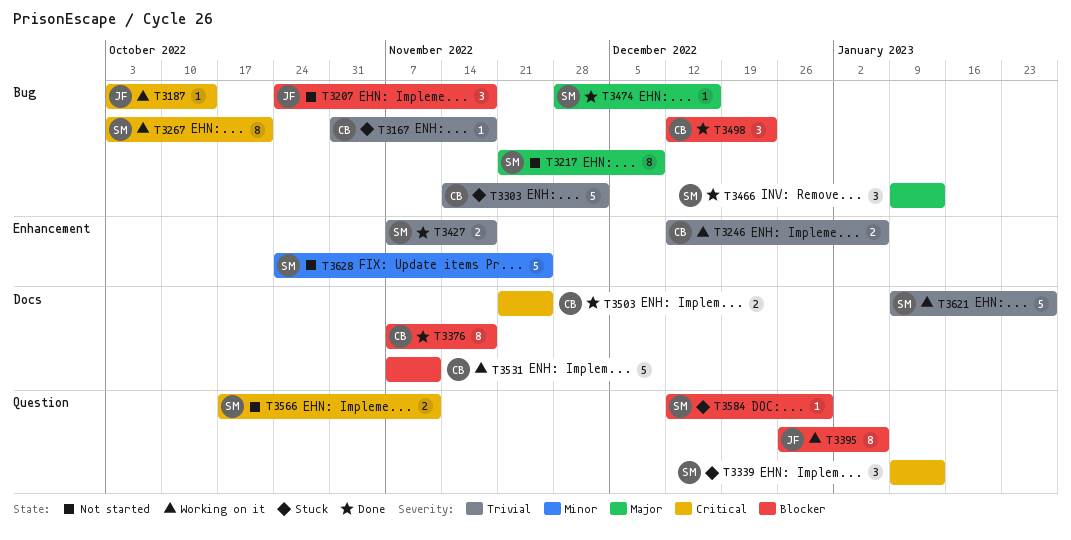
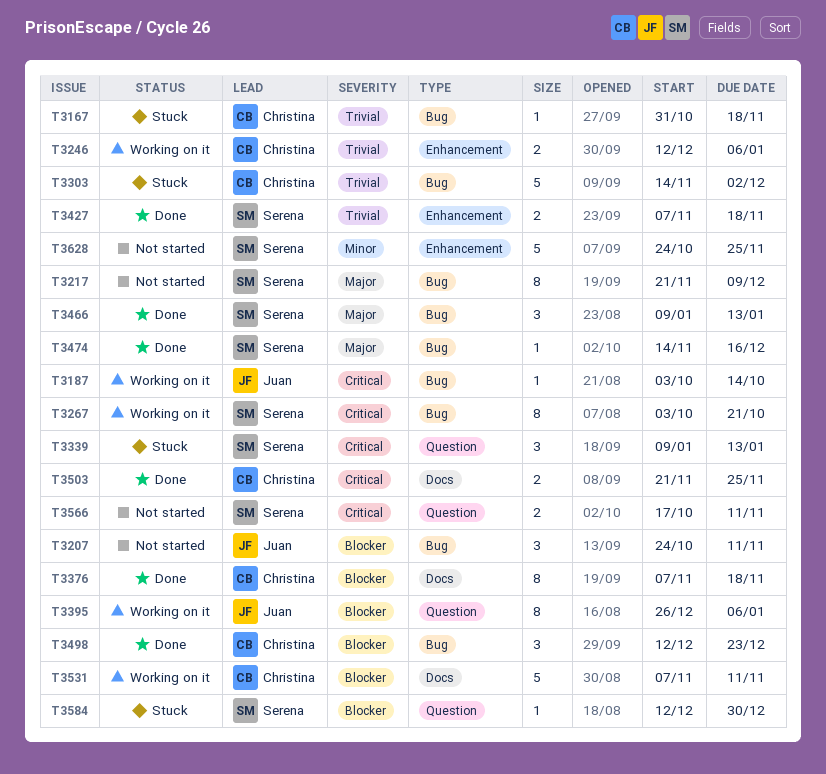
T3207, due: Nov 18 -> Nov 11
T3474, start: Nov 28 -> Nov 14
T3621: present -> none

